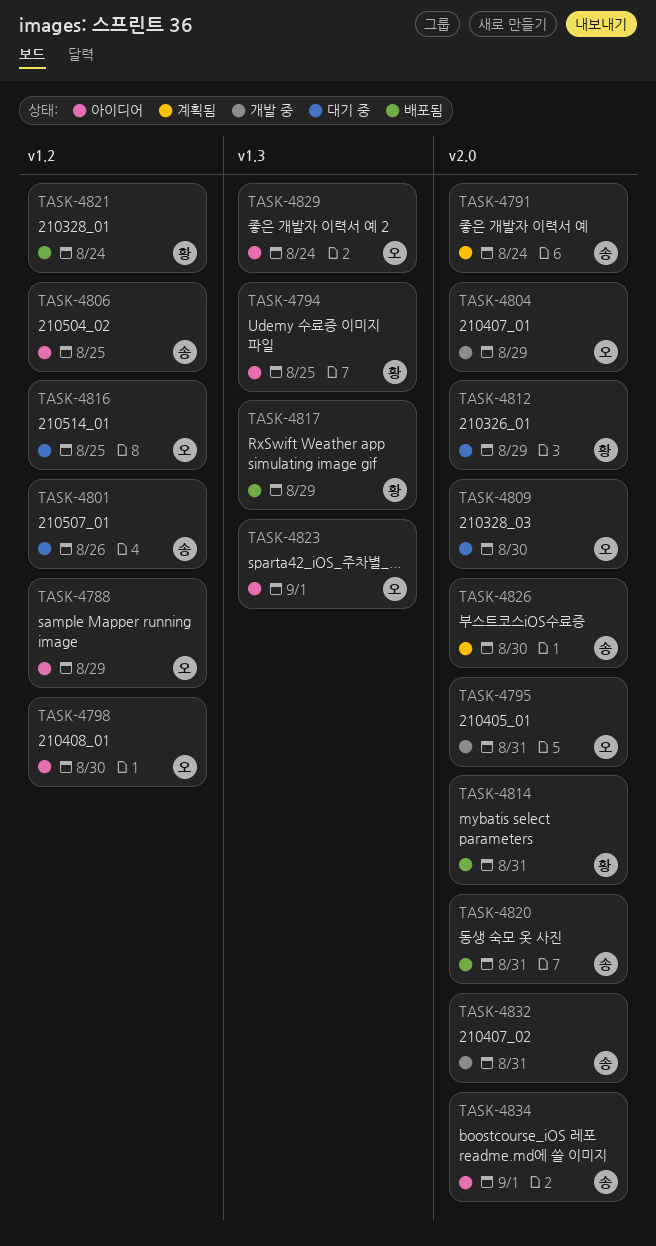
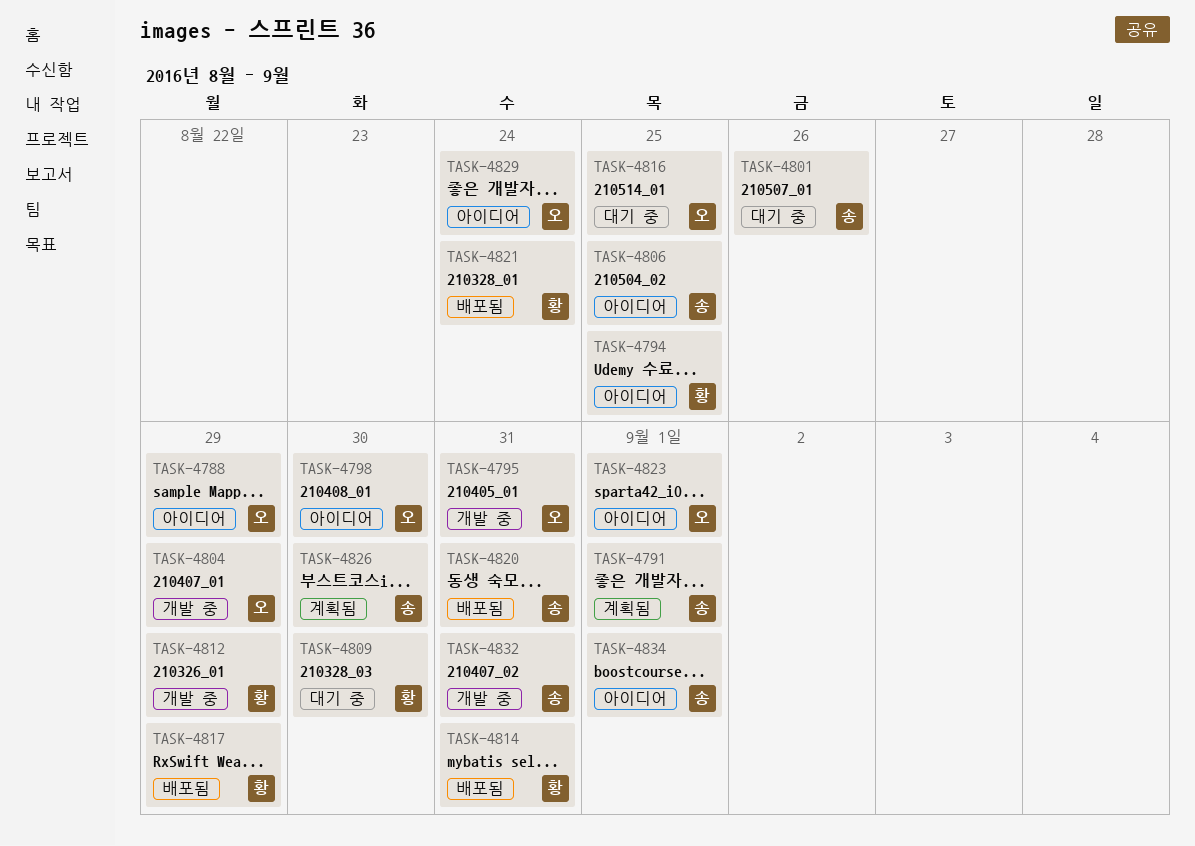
TASK-4791, due: Aug 24 -> Sep 1
TASK-4809, owner: 오 -> 황
TASK-4812, status: 대기 중 -> 개발 중

